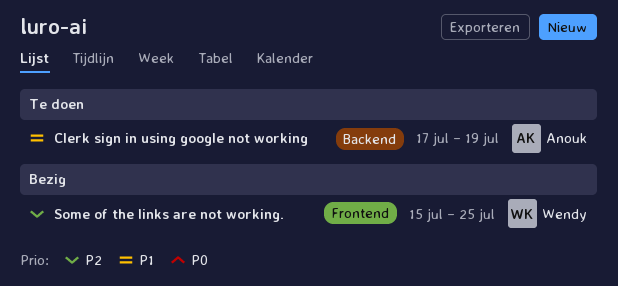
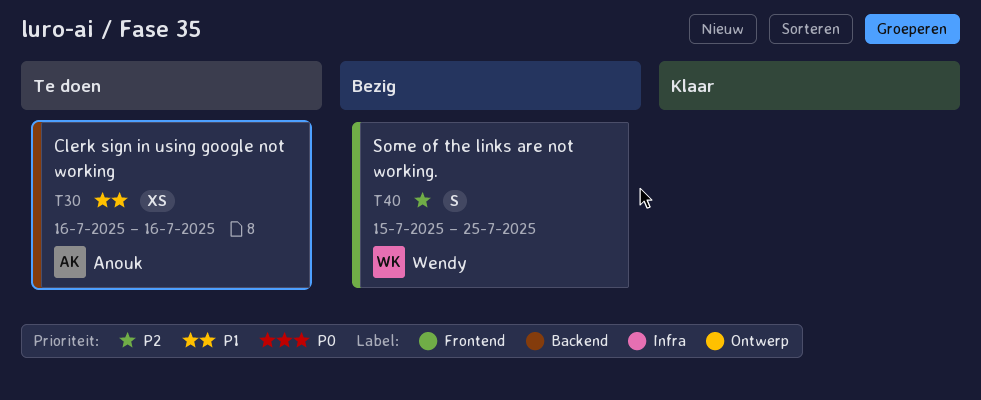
Clerk sign in using google not working, start: Jul 17 -> Jul 16
Clerk sign in using google not working, due: Jul 19 -> Jul 16

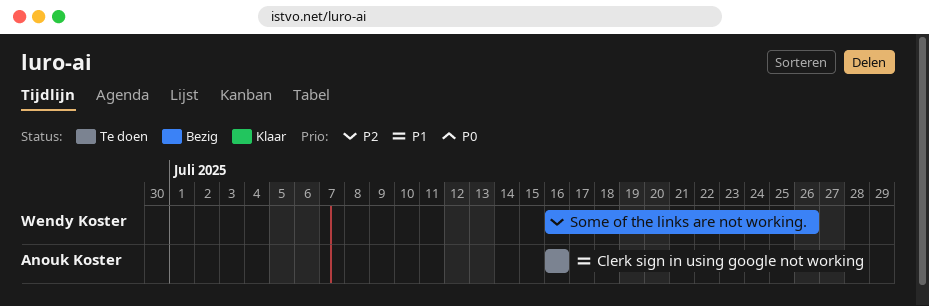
Some of the links are not working., start: Jul 15 -> Jul 16
Some of the links are not working., due: Jul 25 -> Jul 26

